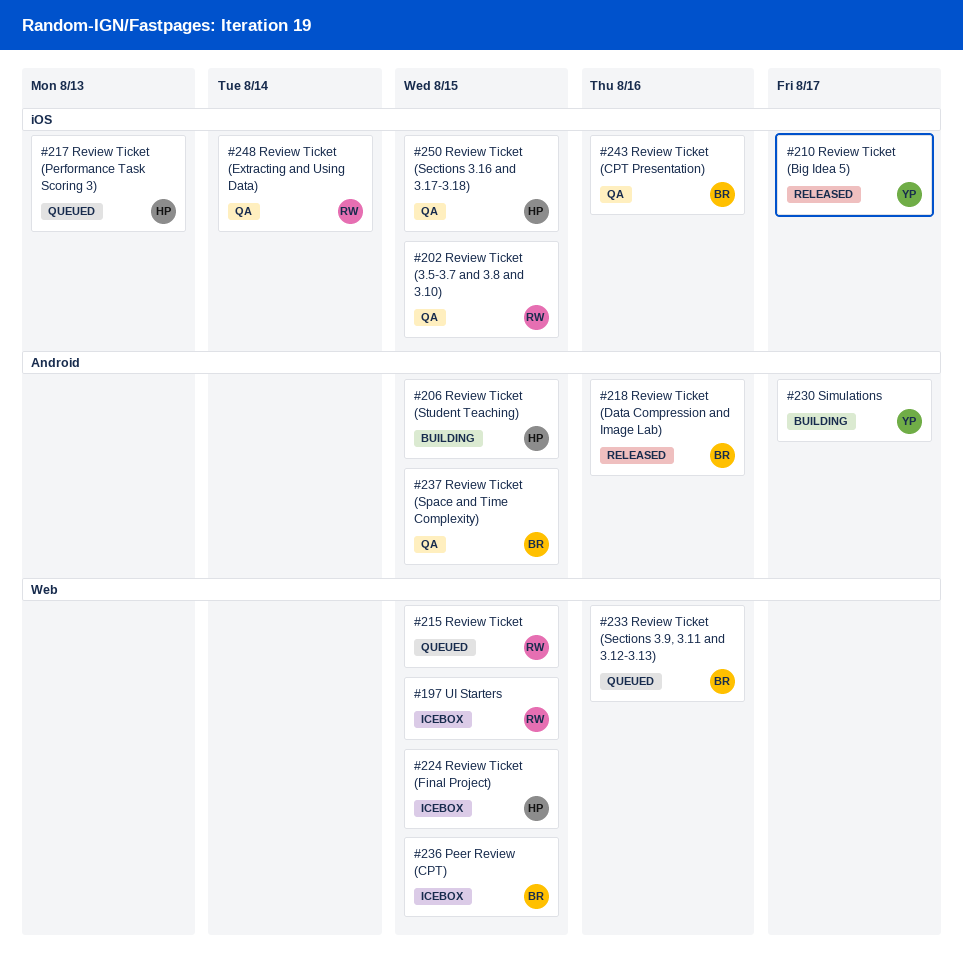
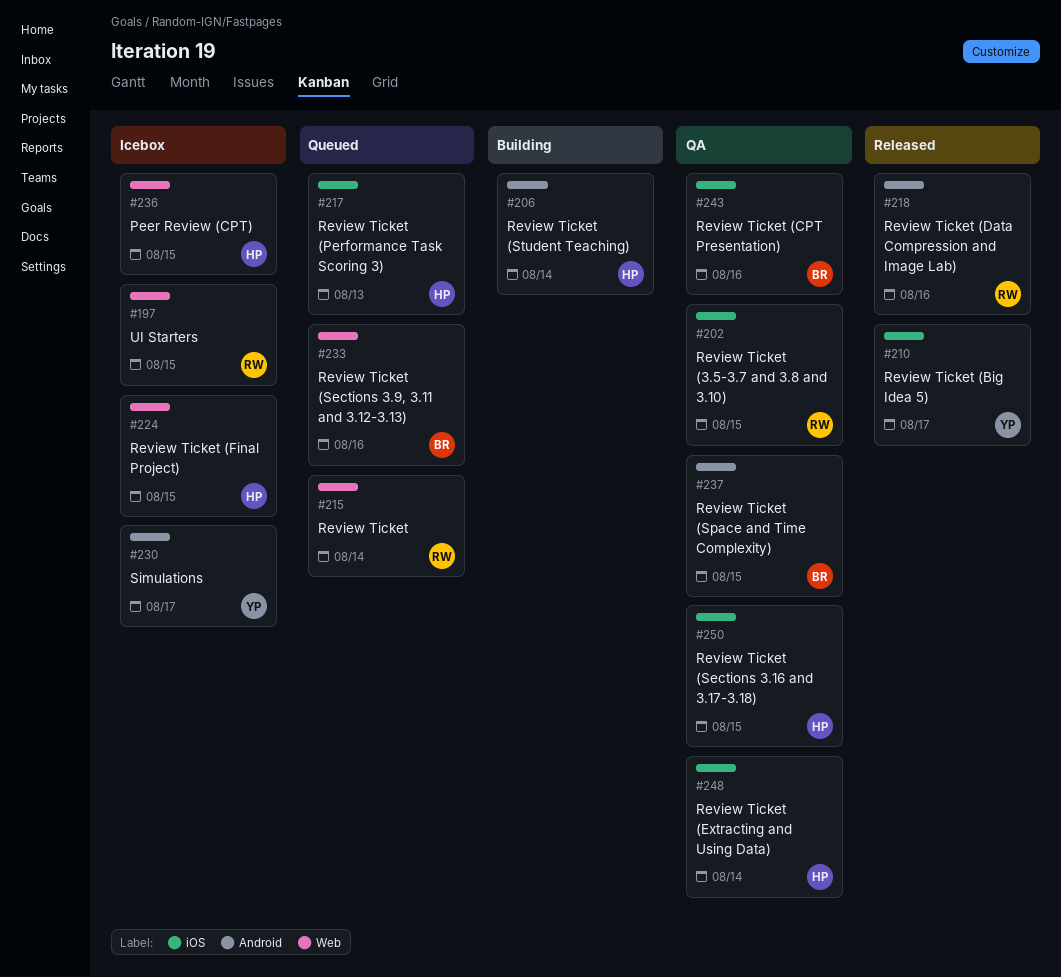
#206, due: Aug 15 -> Aug 14
#215, due: Aug 15 -> Aug 14
#218, owner: BR -> RW
#230, status: Building -> Icebox
#236, owner: BR -> HP
#248, owner: RW -> HP

